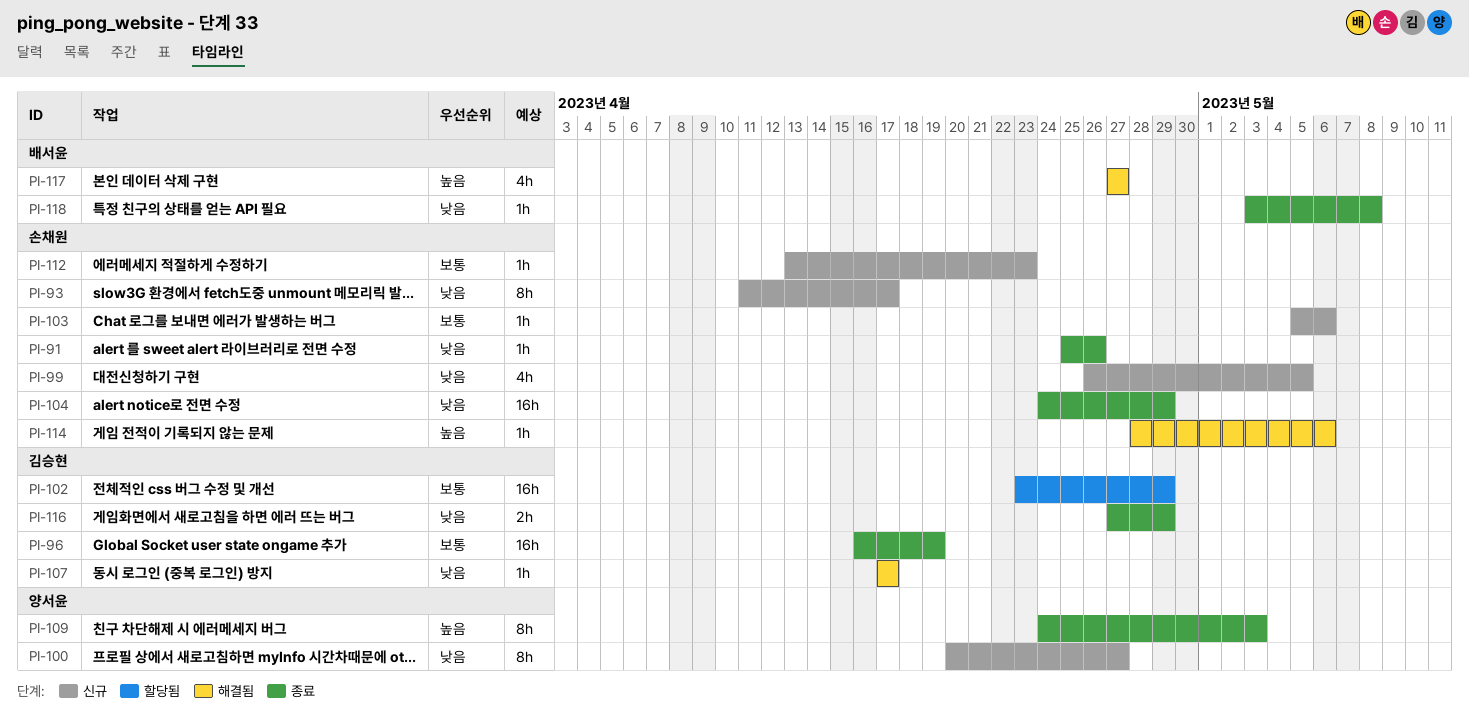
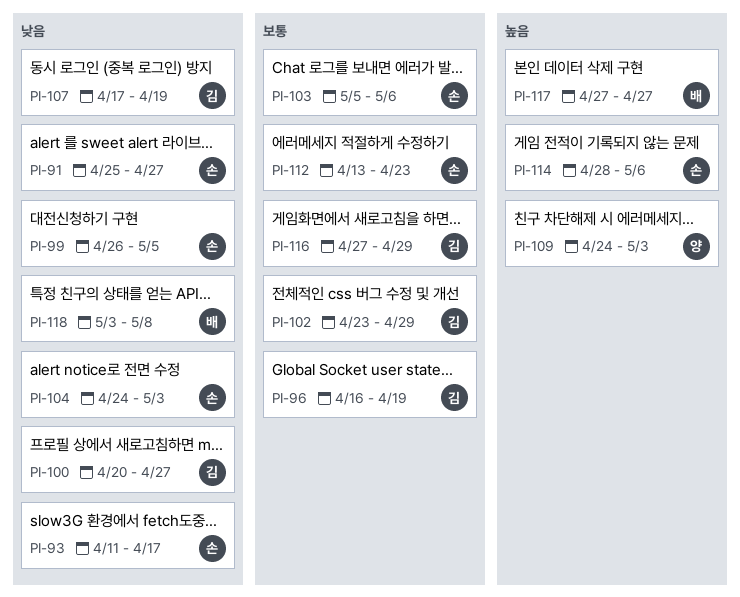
PI-91, due: Apr 26 -> Apr 27
PI-100, owner: 양서윤 -> 김승현
PI-104, due: Apr 29 -> May 3
PI-107, due: Apr 17 -> Apr 19
PI-116, priority: 낮음 -> 보통

